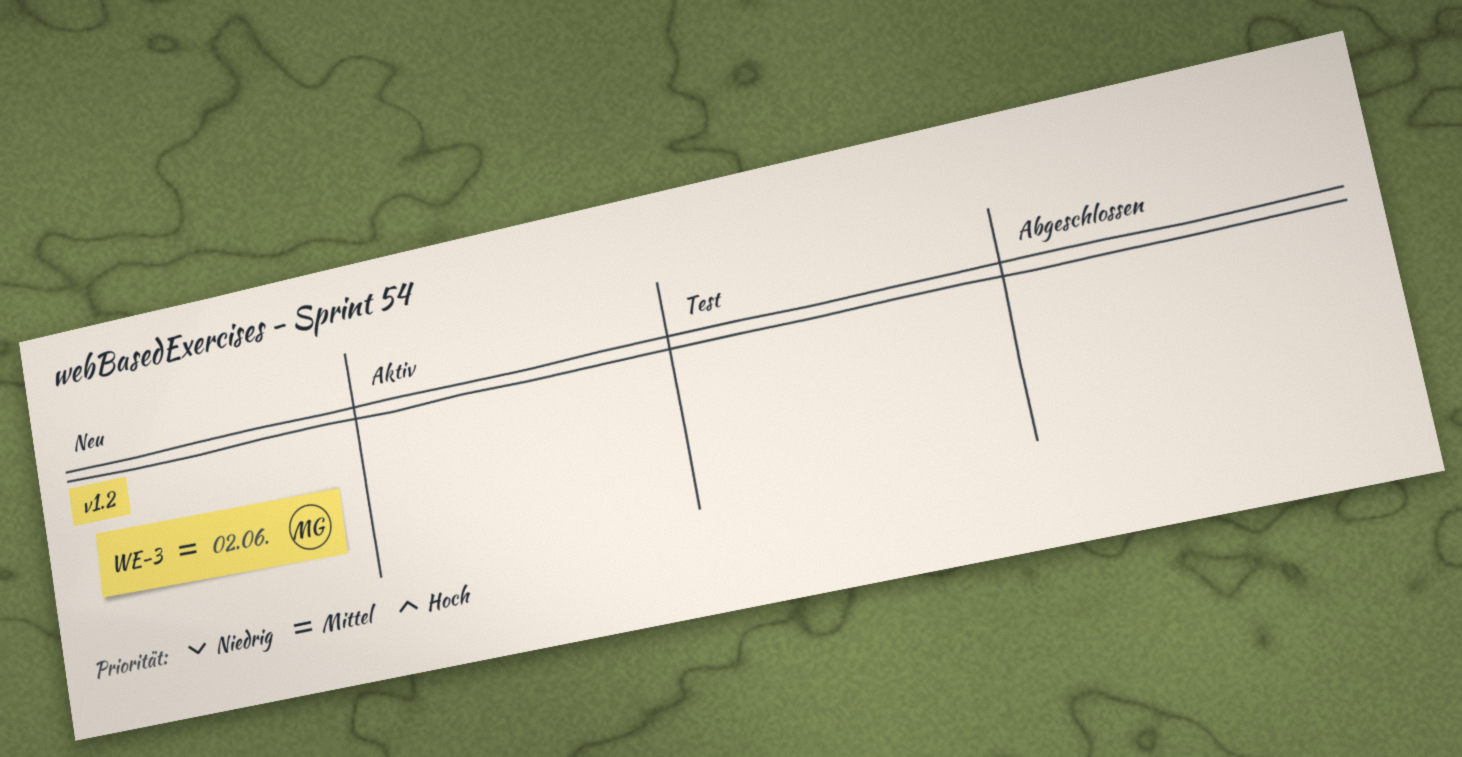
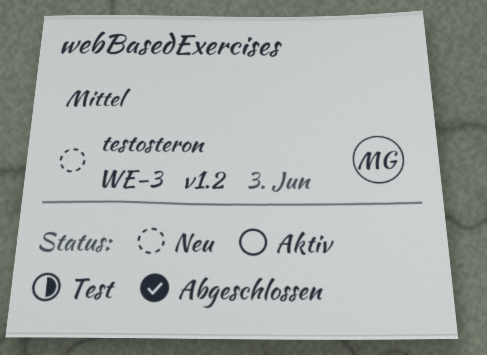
WE-3, due: Jun 2 -> Jun 3

